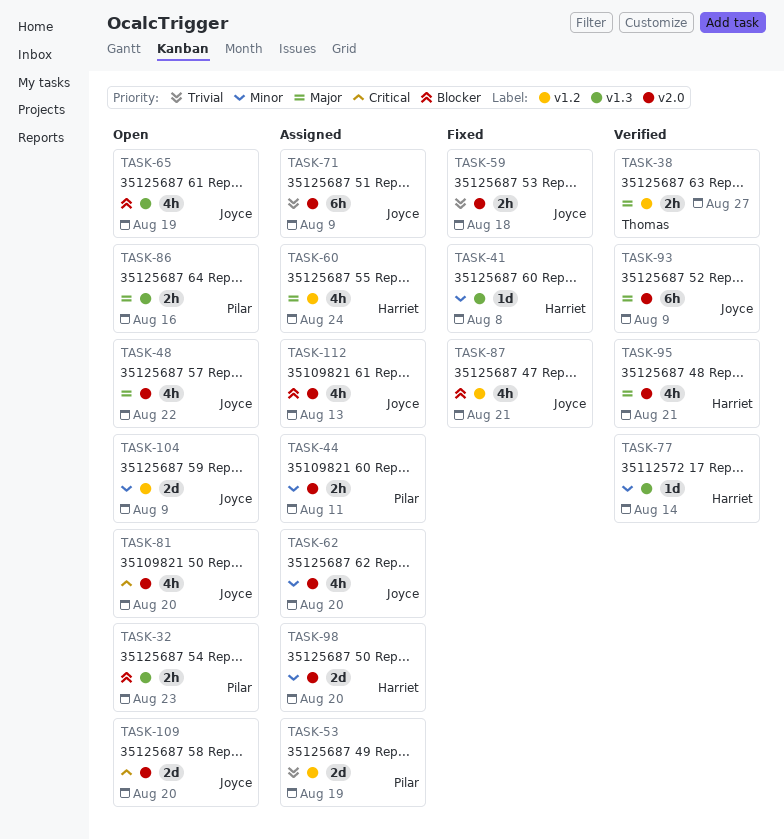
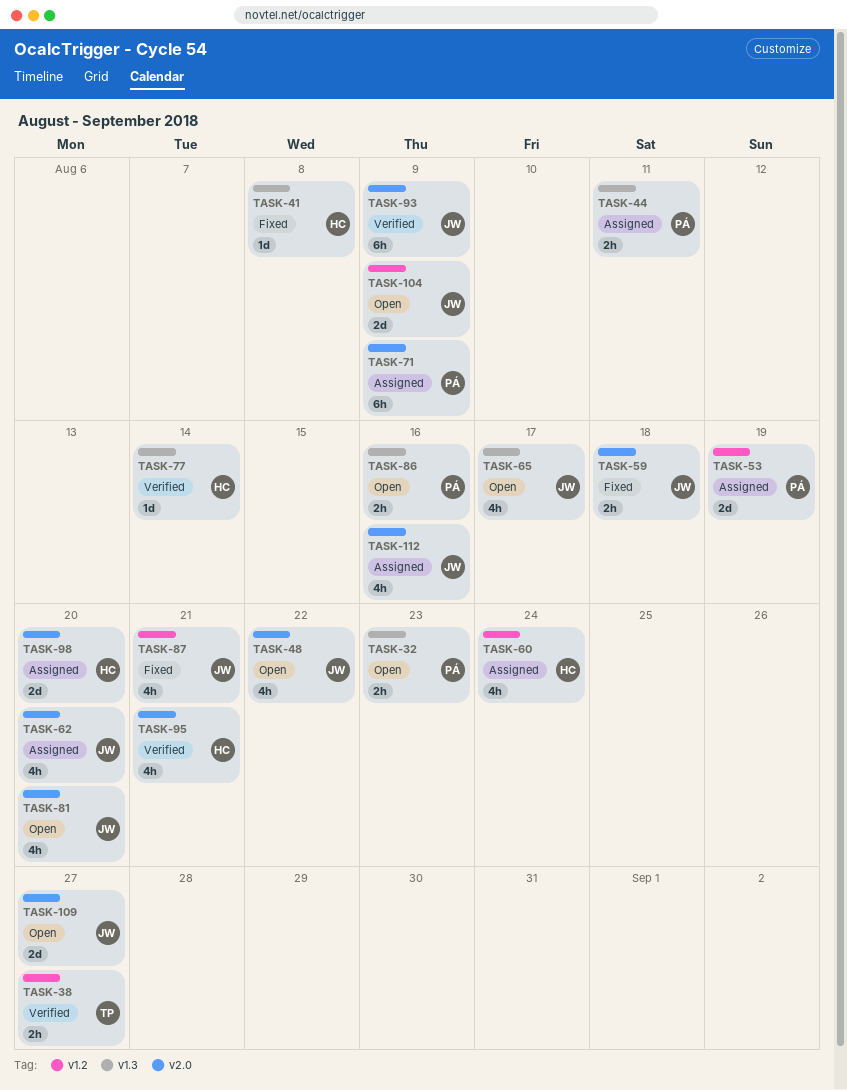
TASK-44, label: v2.0 -> v1.3
TASK-65, due: Aug 19 -> Aug 17
TASK-71, owner: Joyce -> Pilar
TASK-109, due: Aug 20 -> Aug 27
TASK-112, due: Aug 13 -> Aug 16

